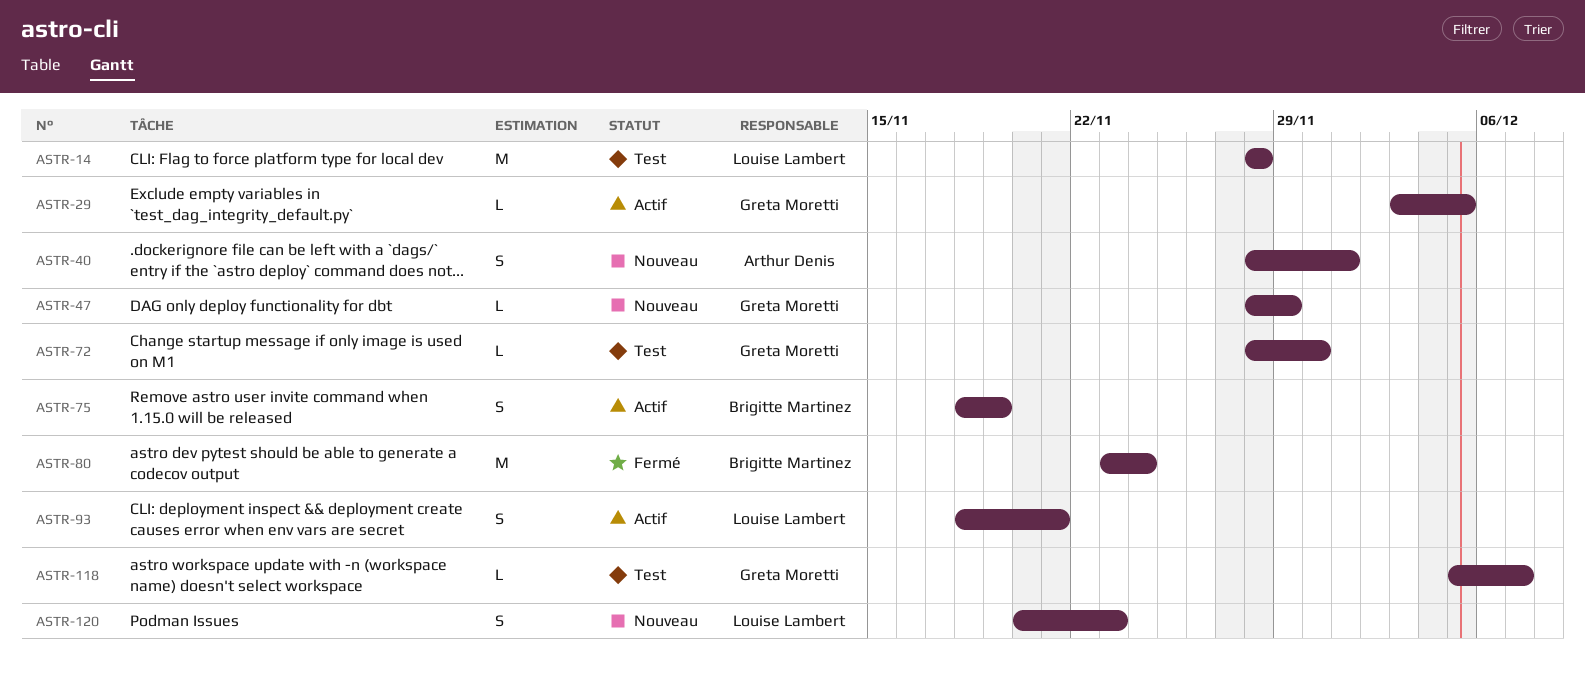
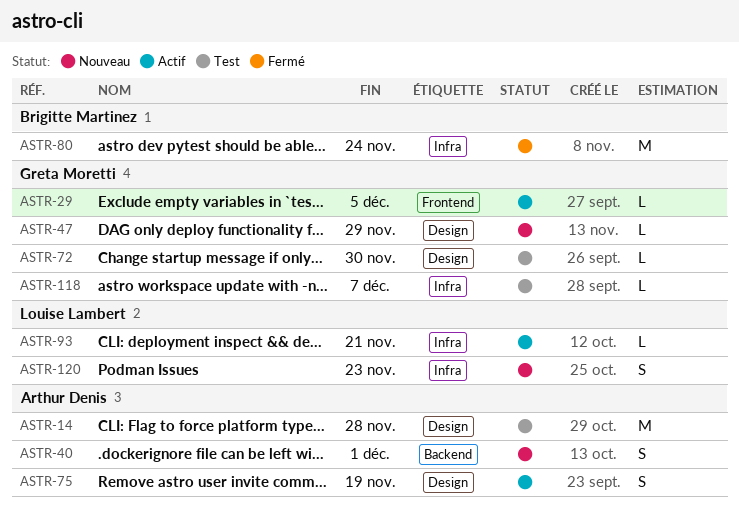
ASTR-14, owner: Louise Lambert -> Arthur Denis
ASTR-75, owner: Brigitte Martinez -> Arthur Denis
ASTR-93, estimate: S -> L

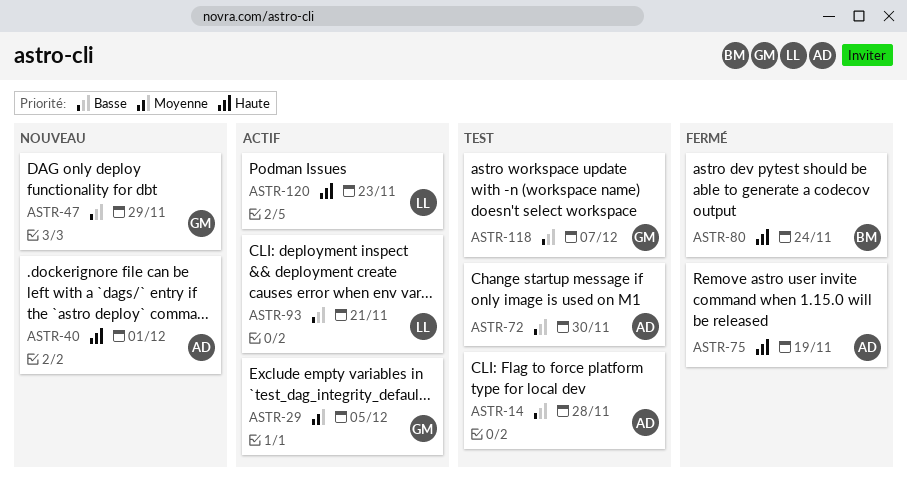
ASTR-72, owner: Greta Moretti -> Arthur Denis
ASTR-75, status: Actif -> Fermé
ASTR-120, status: Nouveau -> Actif

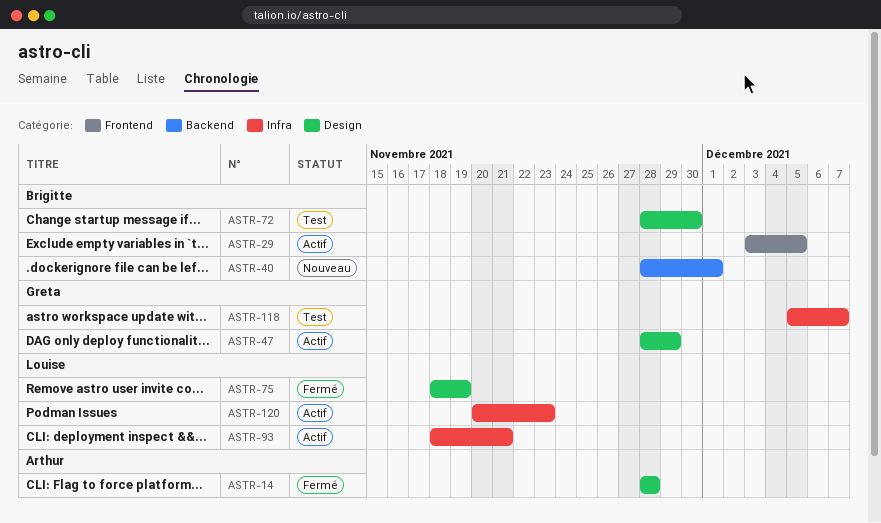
ASTR-14, status: Test -> Fermé
ASTR-29, owner: Greta -> Brigitte
ASTR-40, owner: Arthur -> Brigitte
ASTR-47, status: Nouveau -> Actif
ASTR-72, owner: Arthur -> Brigitte
ASTR-75, owner: Arthur -> Louise
ASTR-80: present -> none

